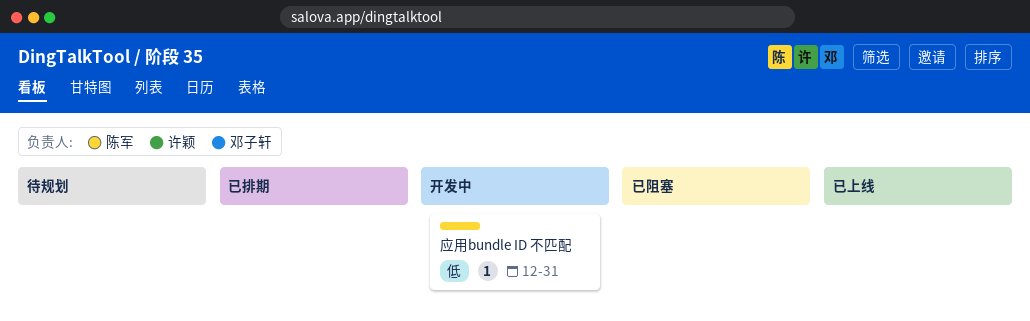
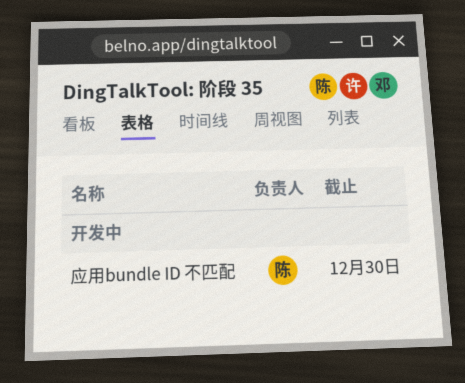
应用bundle ID 不匹配, due: Dec 31 -> Dec 30

